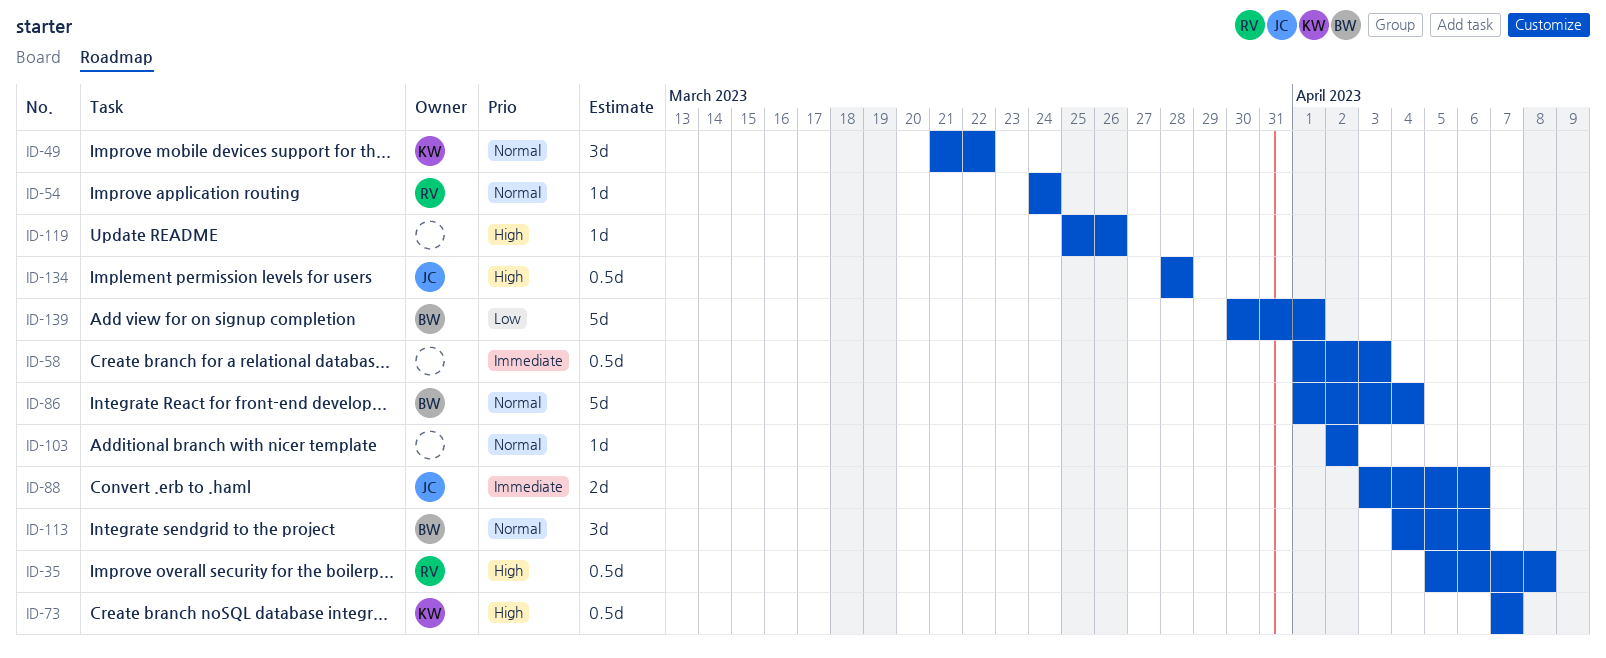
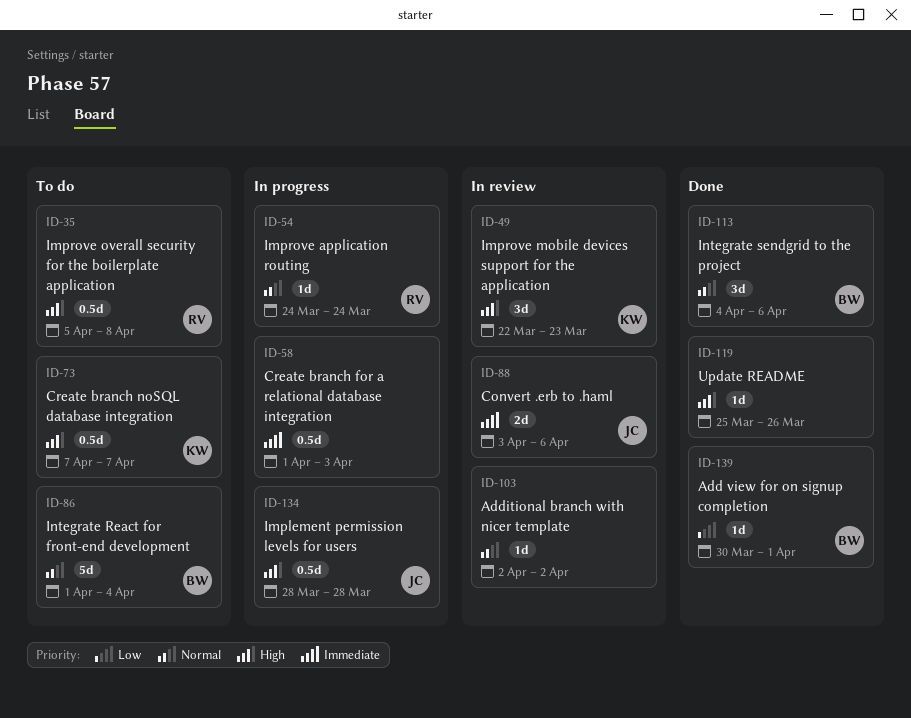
ID-49, priority: Normal -> High
ID-49, start: Mar 21 -> Mar 22
ID-49, due: Mar 22 -> Mar 23
ID-139, estimate: 5d -> 1d

